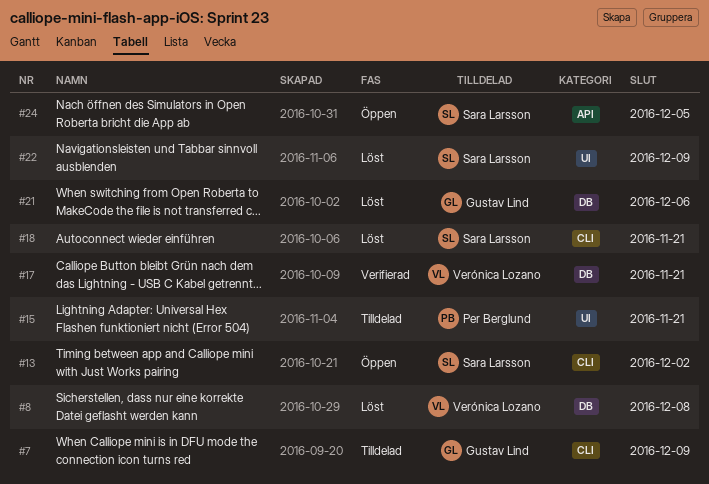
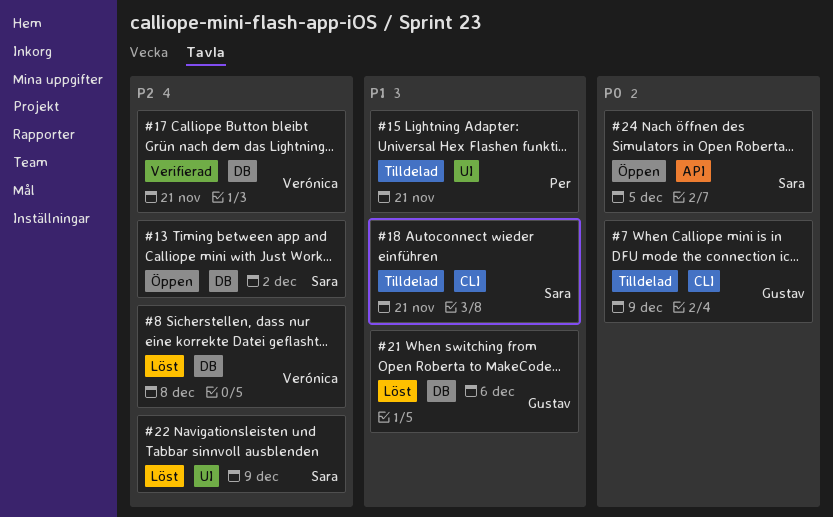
#13, label: CLI -> DB
#18, status: Löst -> Tilldelad

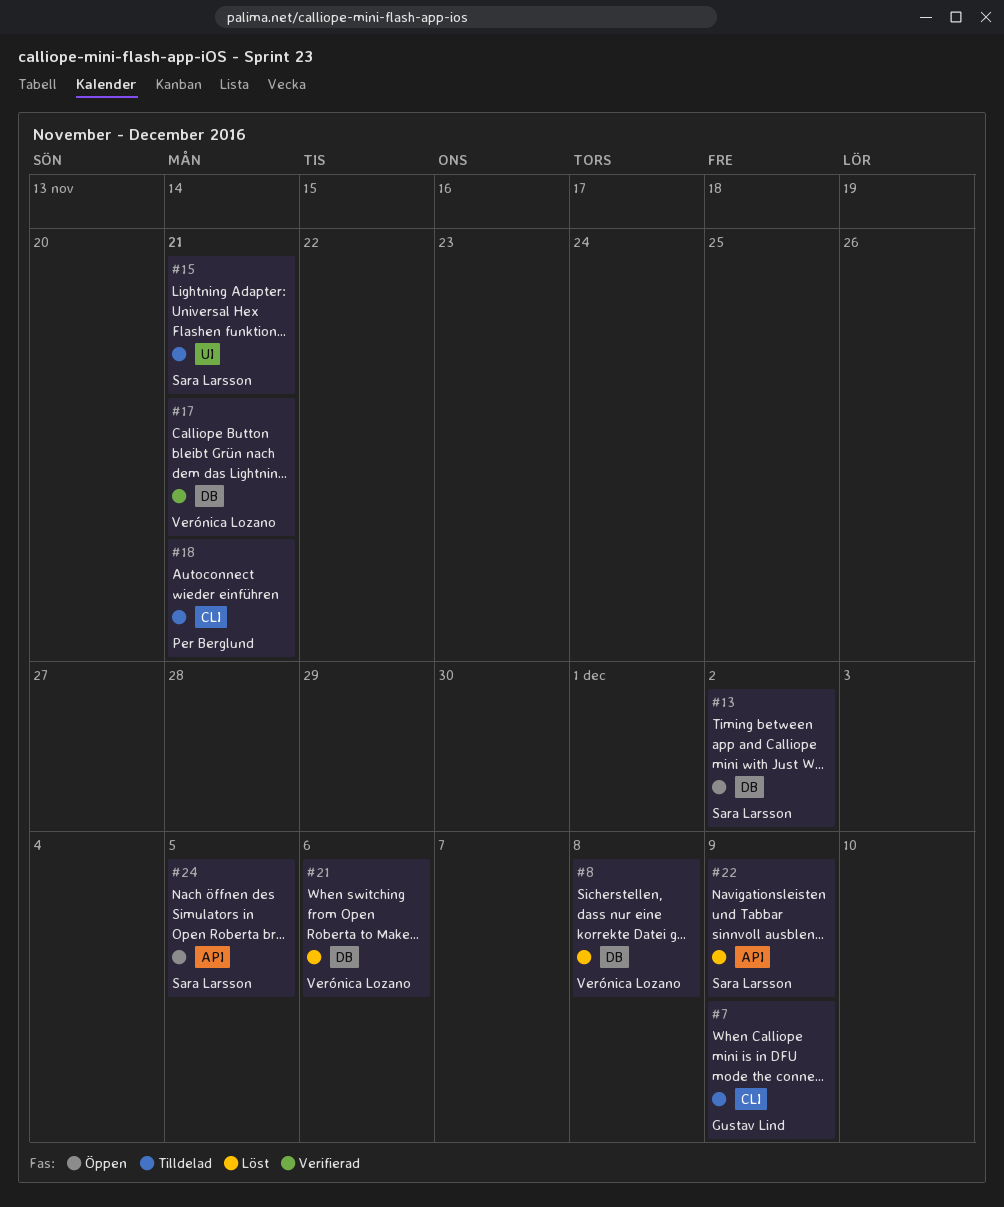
#15, owner: Per Berglund -> Sara Larsson
#18, owner: Sara Larsson -> Per Berglund
#21, owner: Gustav Lind -> Verónica Lozano
#22, label: UI -> API

